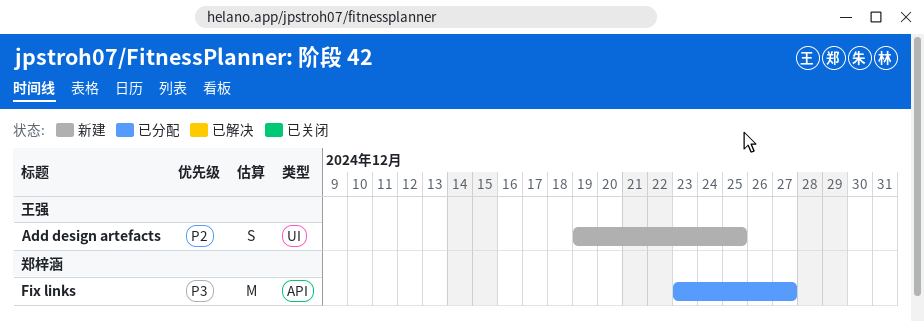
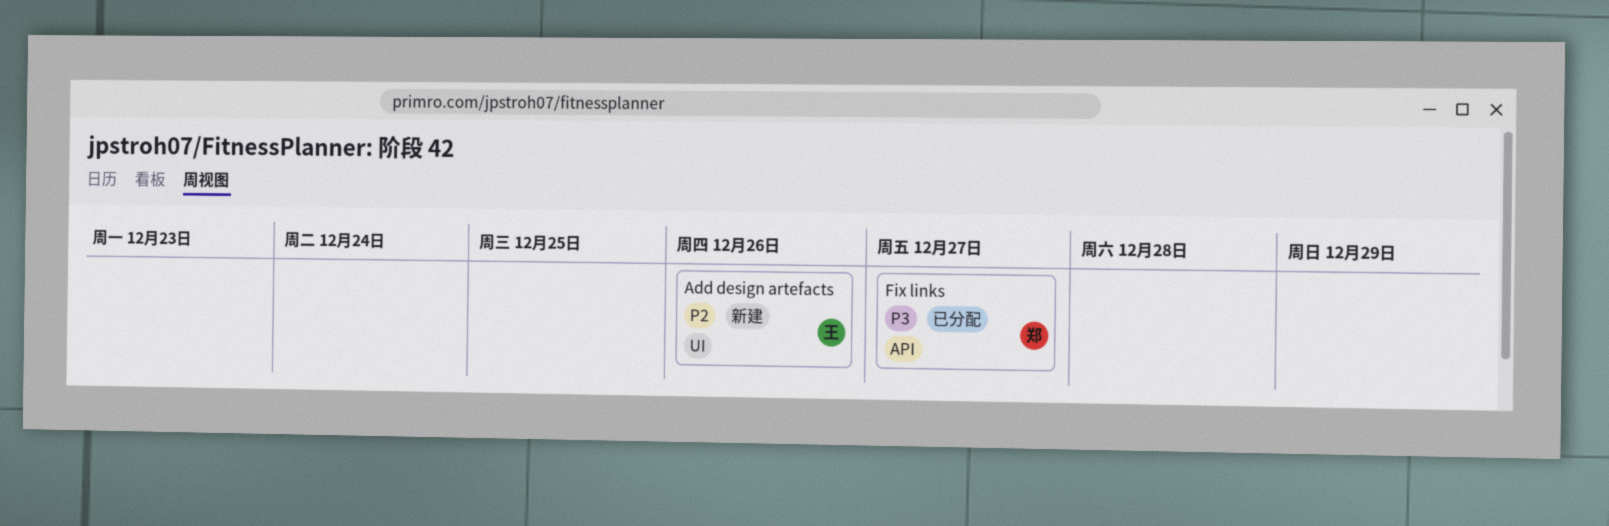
Add design artefacts, due: Dec 25 -> Dec 26

